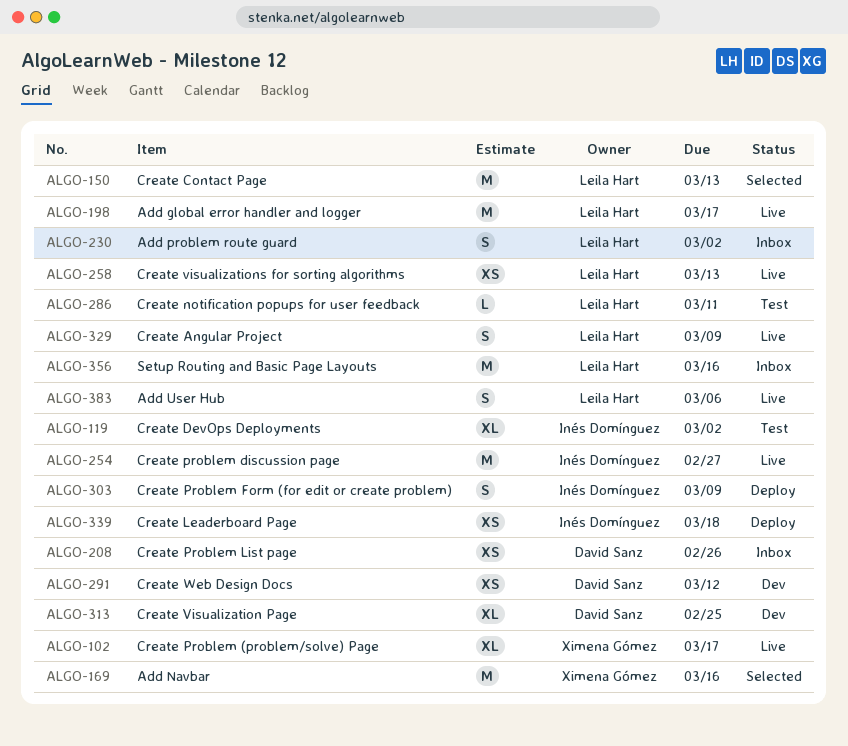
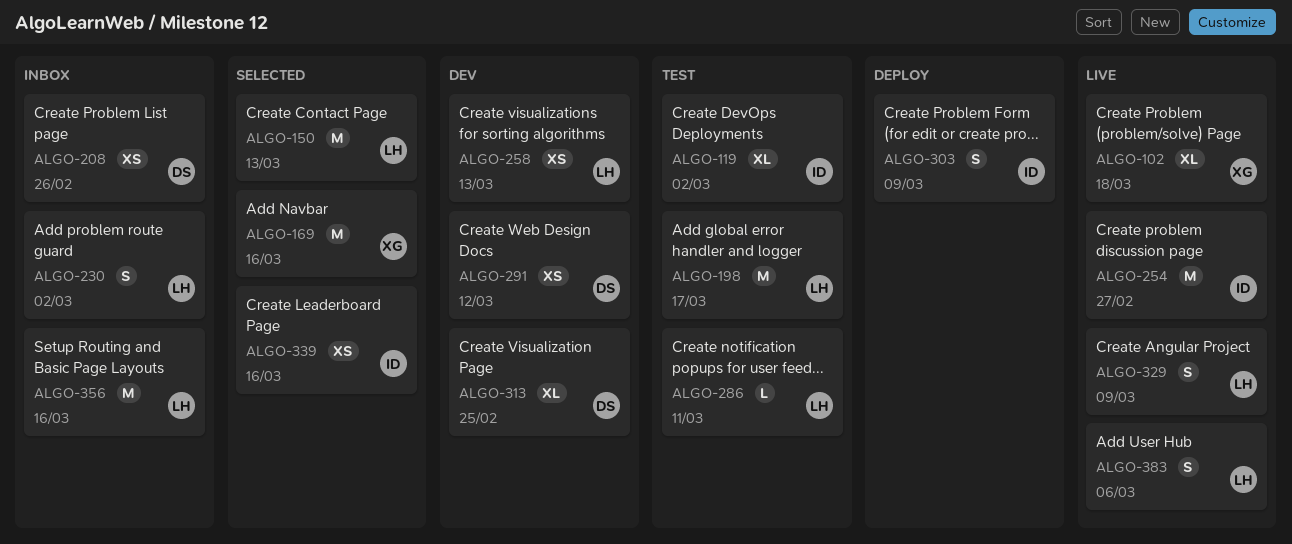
ALGO-102, due: Mar 17 -> Mar 18
ALGO-198, status: Live -> Test
ALGO-258, status: Live -> Dev
ALGO-339, status: Deploy -> Selected
ALGO-339, due: Mar 18 -> Mar 16

